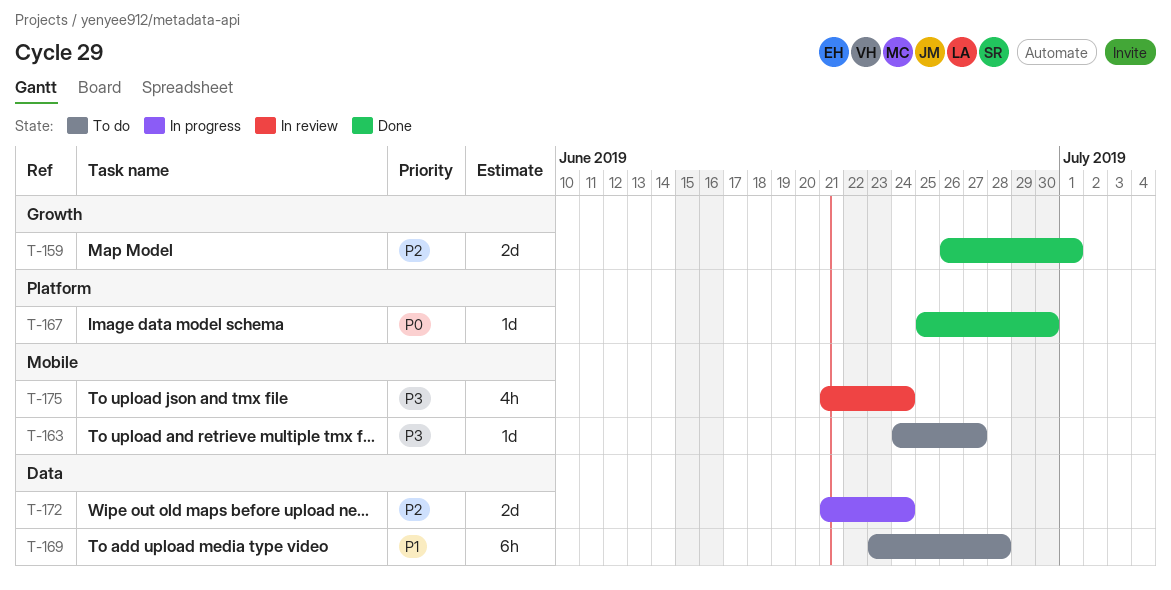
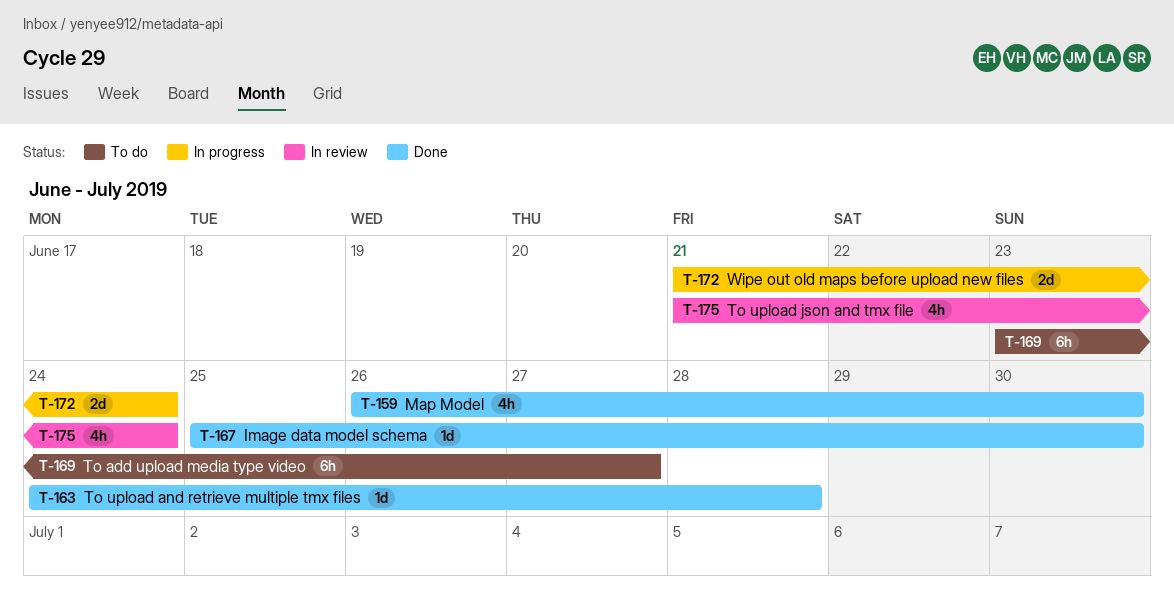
T-159, estimate: 2d -> 4h
T-159, due: Jul 1 -> Jun 30
T-163, status: To do -> Done
T-163, due: Jun 27 -> Jun 28
T-169, due: Jun 28 -> Jun 27

